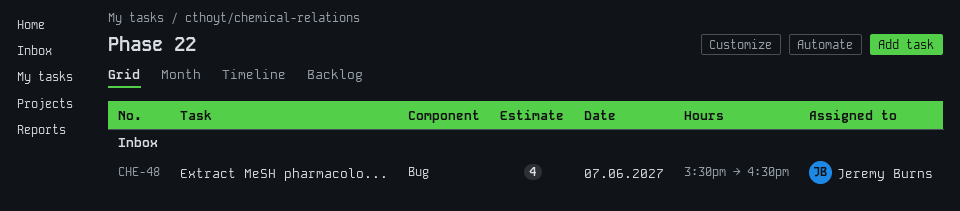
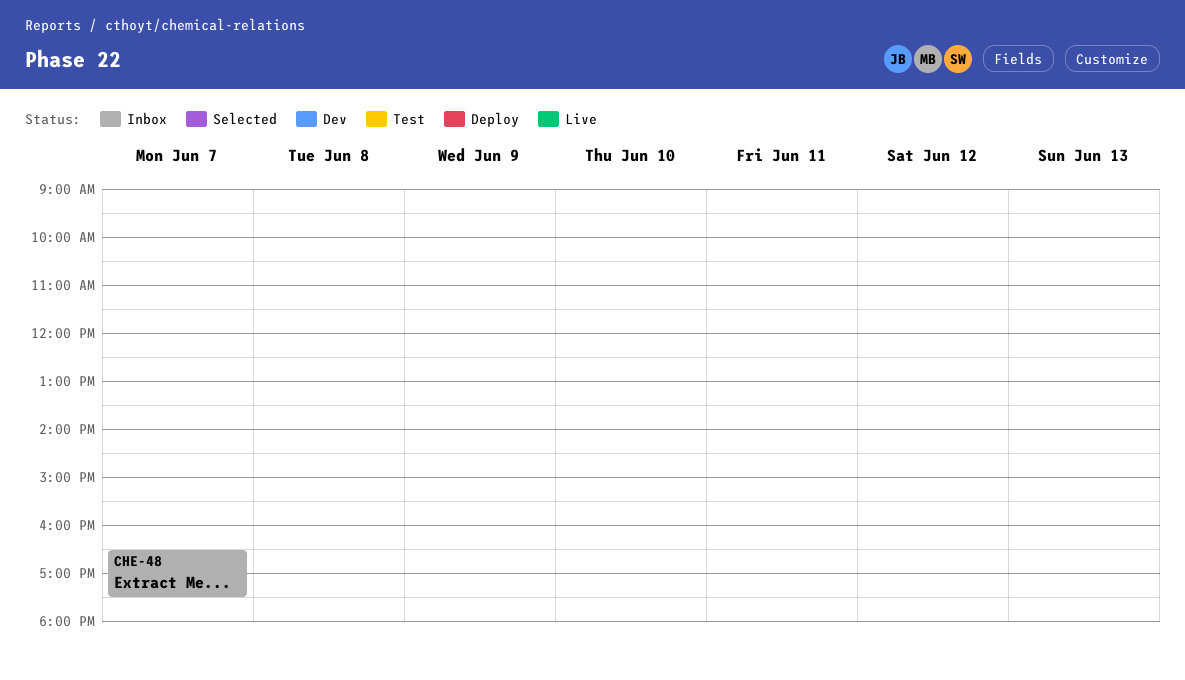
CHE-48, begins: 15:30 -> 16:30
CHE-48, ends: 16:30 -> 17:30

